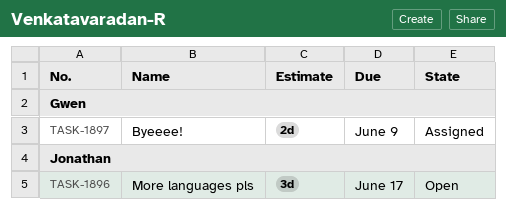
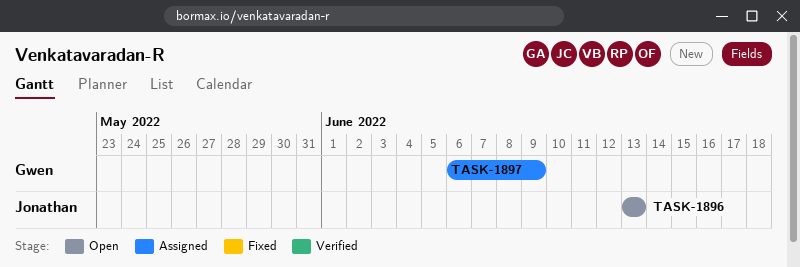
TASK-1896, due: Jun 17 -> Jun 13

